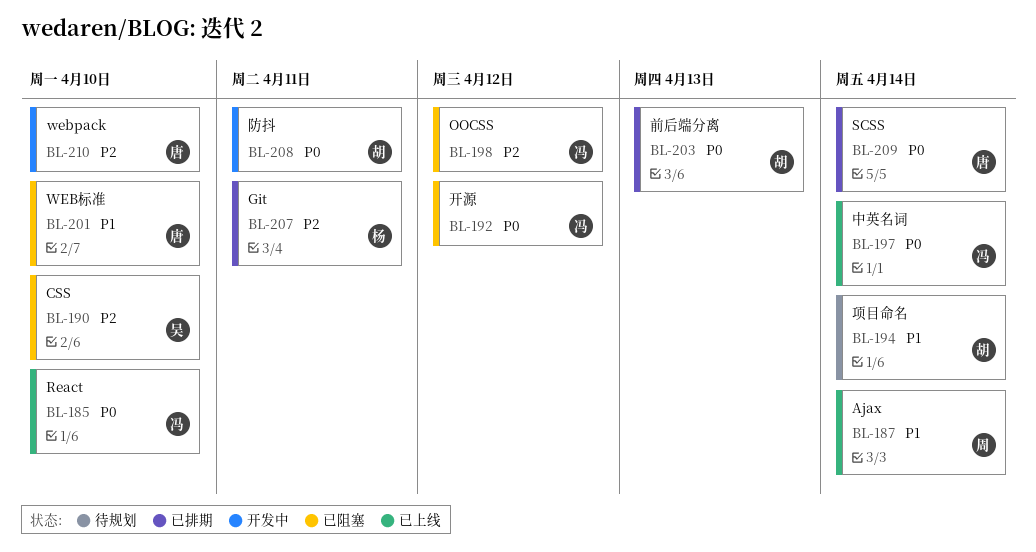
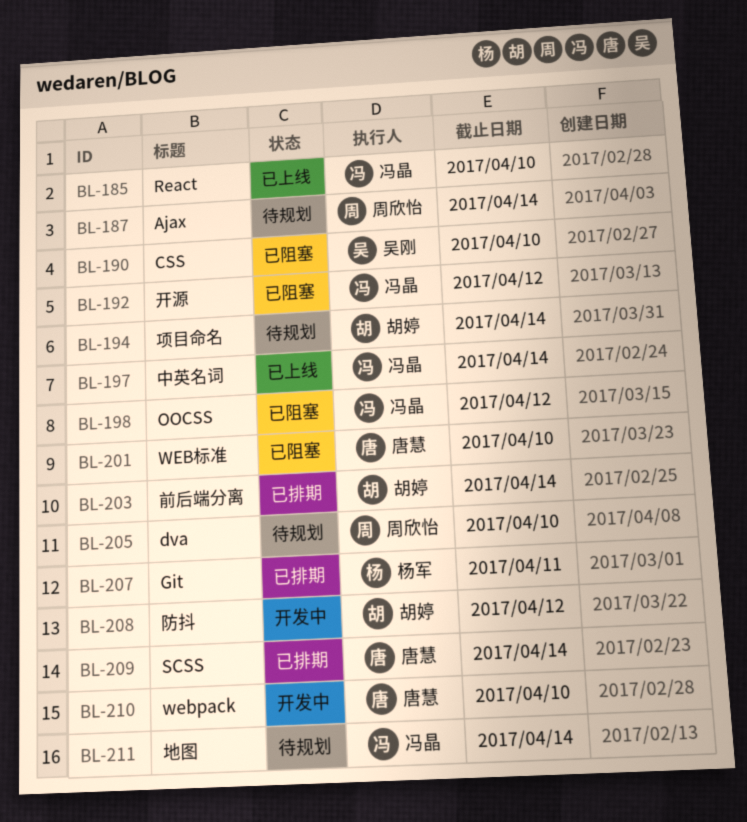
BL-187, status: 已上线 -> 待规划
BL-203, due: Apr 13 -> Apr 14
BL-205: none -> present
BL-208, due: Apr 11 -> Apr 12
BL-211: none -> present

